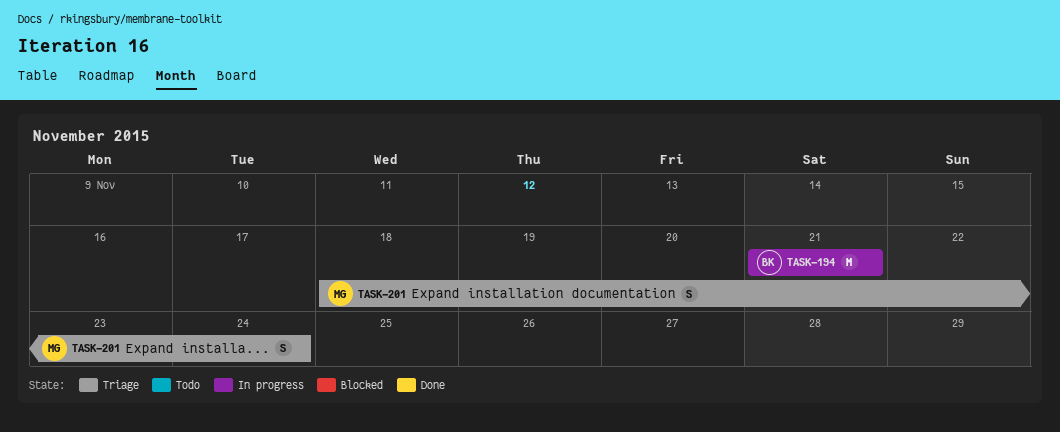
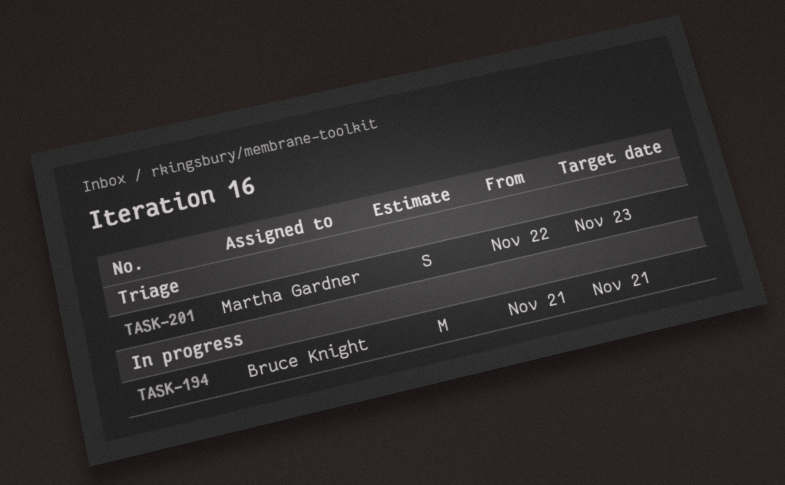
TASK-201, start: Nov 18 -> Nov 22
TASK-201, due: Nov 24 -> Nov 23

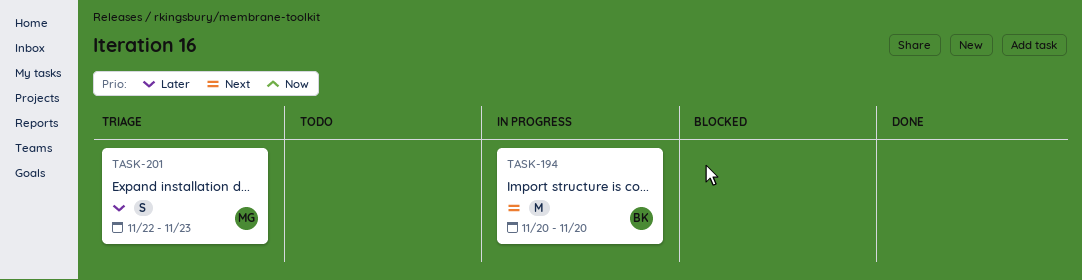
TASK-194, start: Nov 21 -> Nov 20
TASK-194, due: Nov 21 -> Nov 20

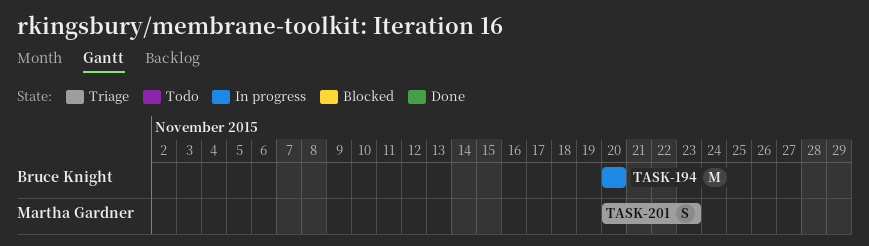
TASK-201, start: Nov 22 -> Nov 20

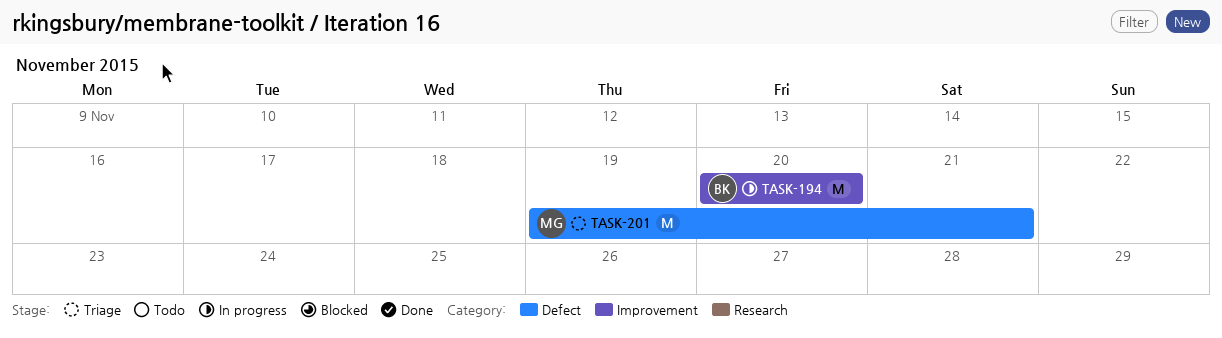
TASK-201, estimate: S -> M
TASK-201, start: Nov 20 -> Nov 19
TASK-201, due: Nov 23 -> Nov 21

